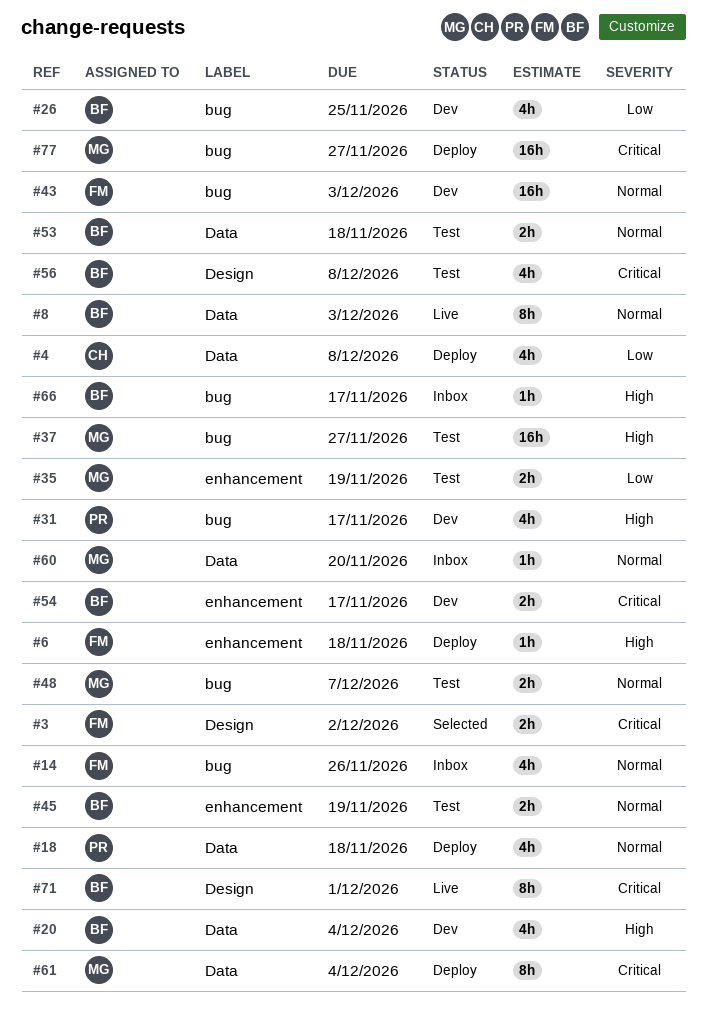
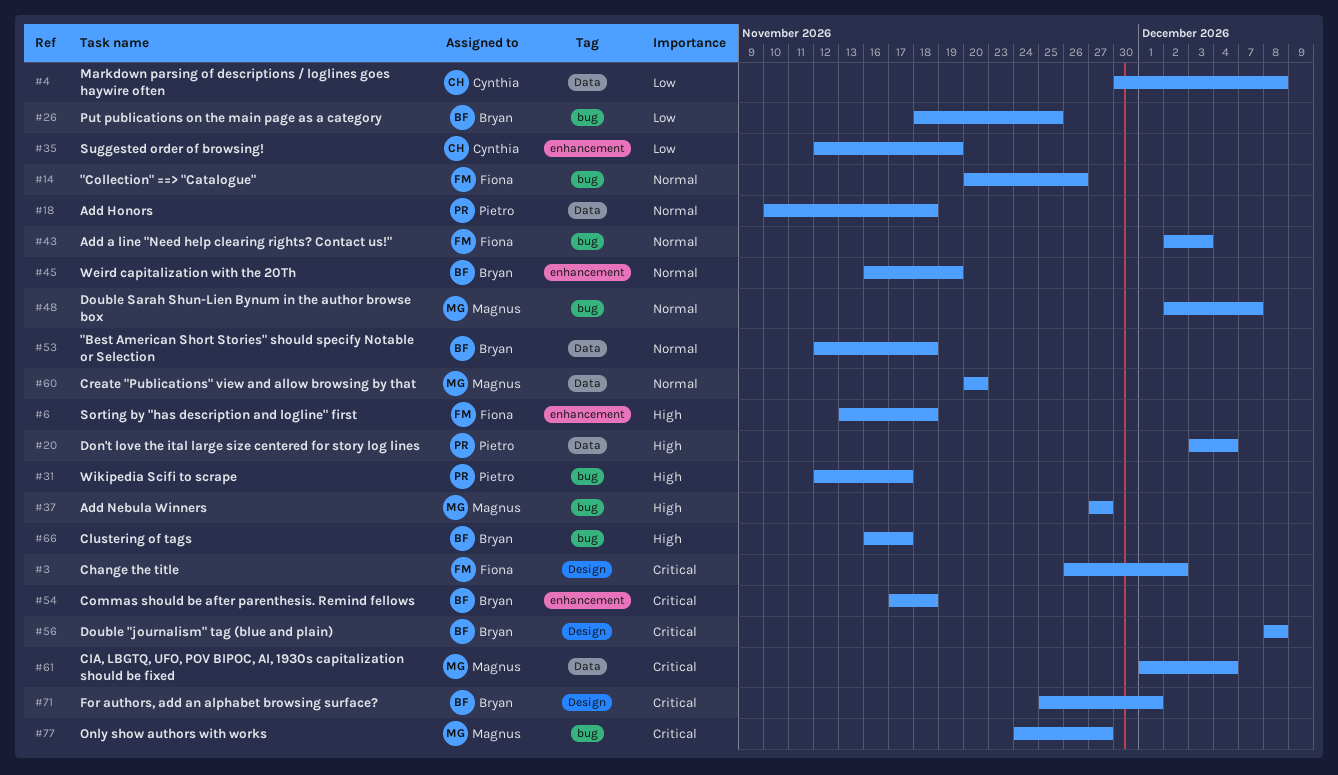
#8: present -> none
#20, owner: Bryan -> Pietro
#35, owner: Magnus -> Cynthia
#54, due: Nov 17 -> Nov 18

